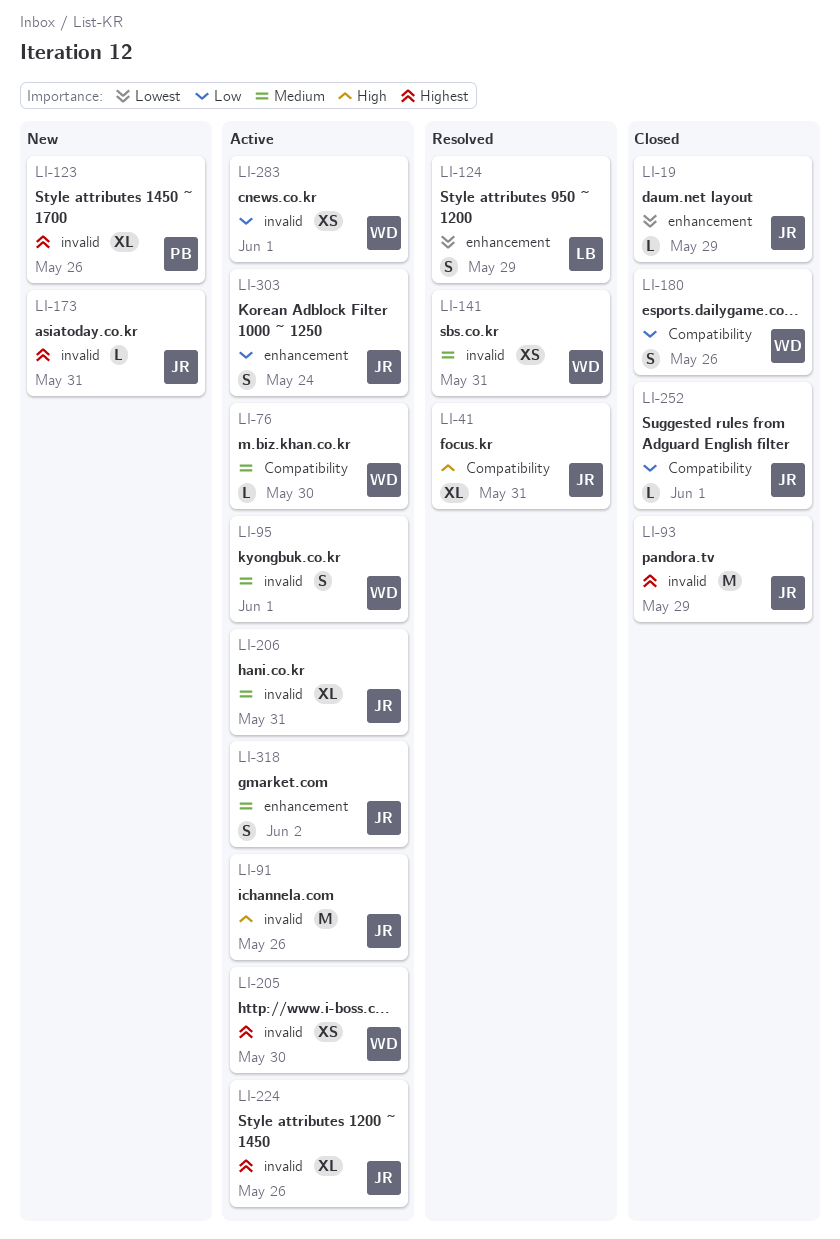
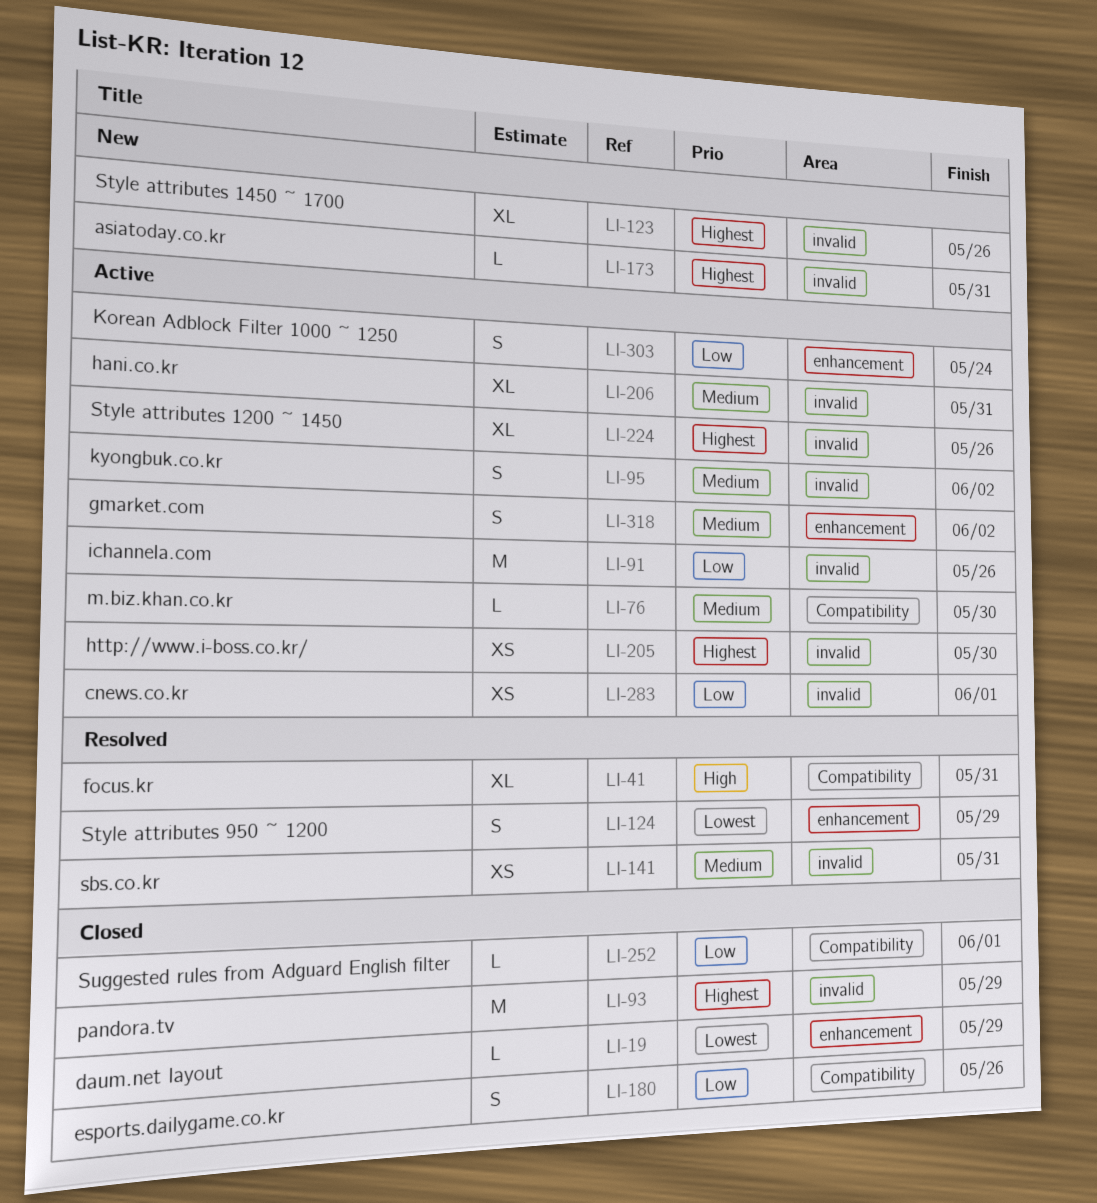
LI-91, priority: High -> Low
LI-95, due: Jun 1 -> Jun 2

